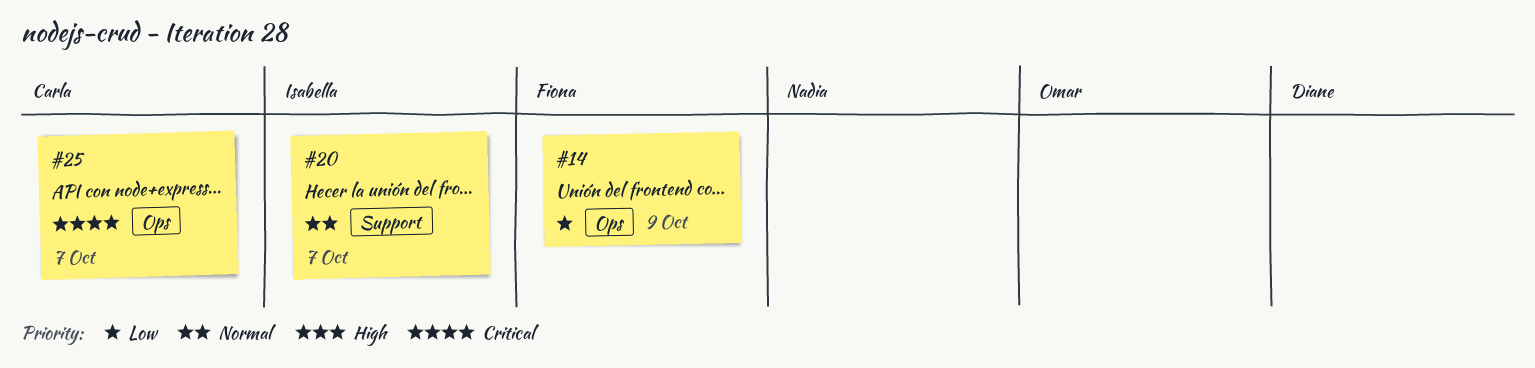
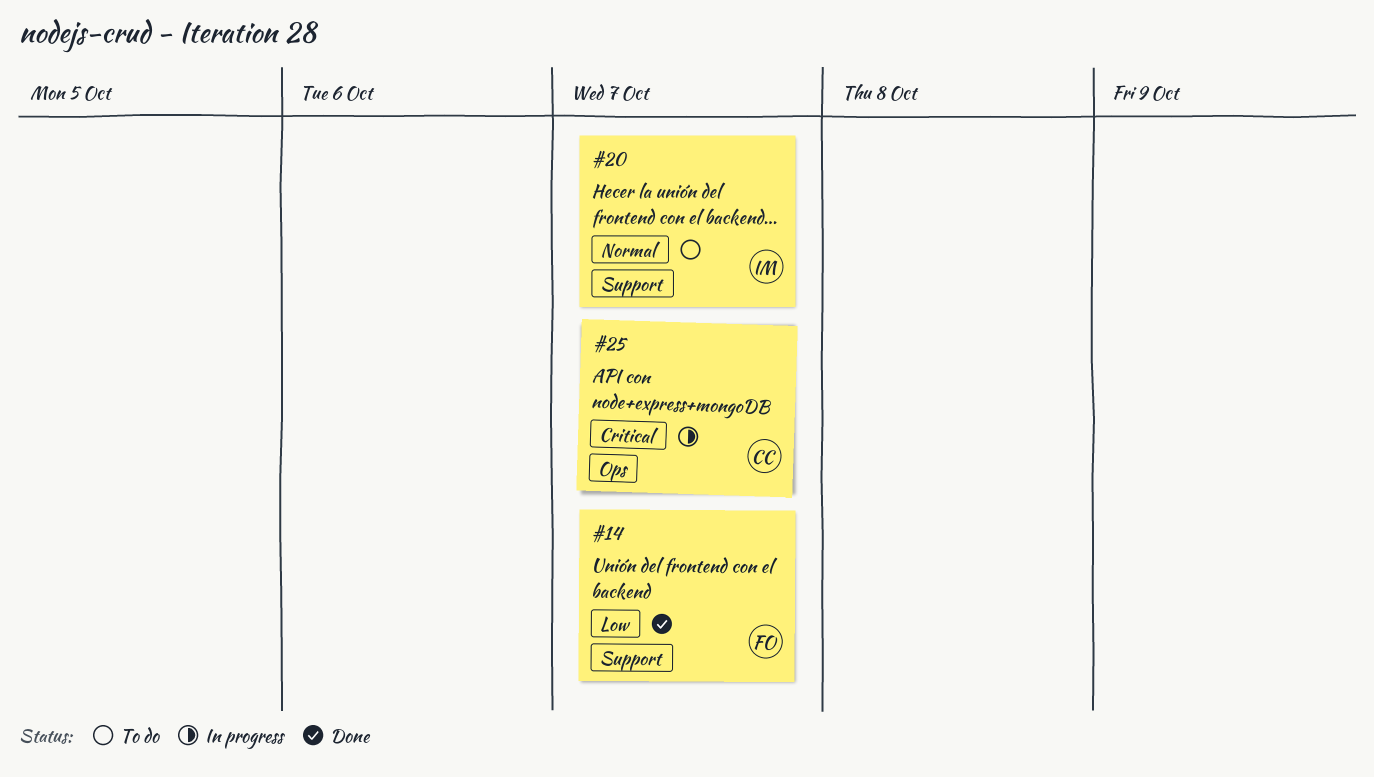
#14, label: Ops -> Support
#14, due: Oct 9 -> Oct 7

